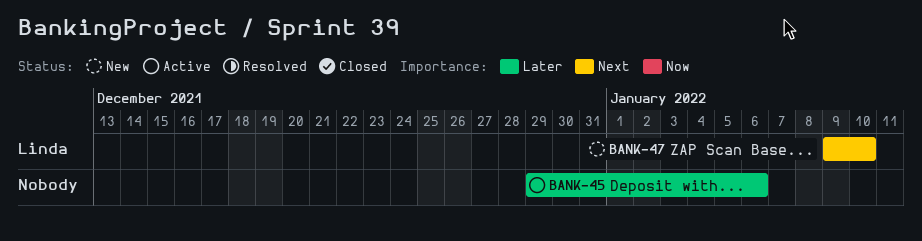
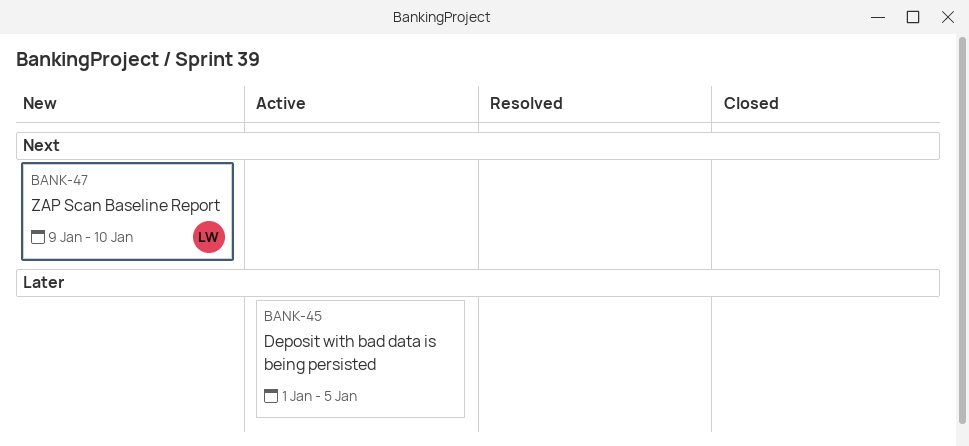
BANK-45, start: Dec 29 -> Jan 1
BANK-45, due: Jan 6 -> Jan 5

